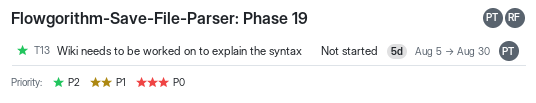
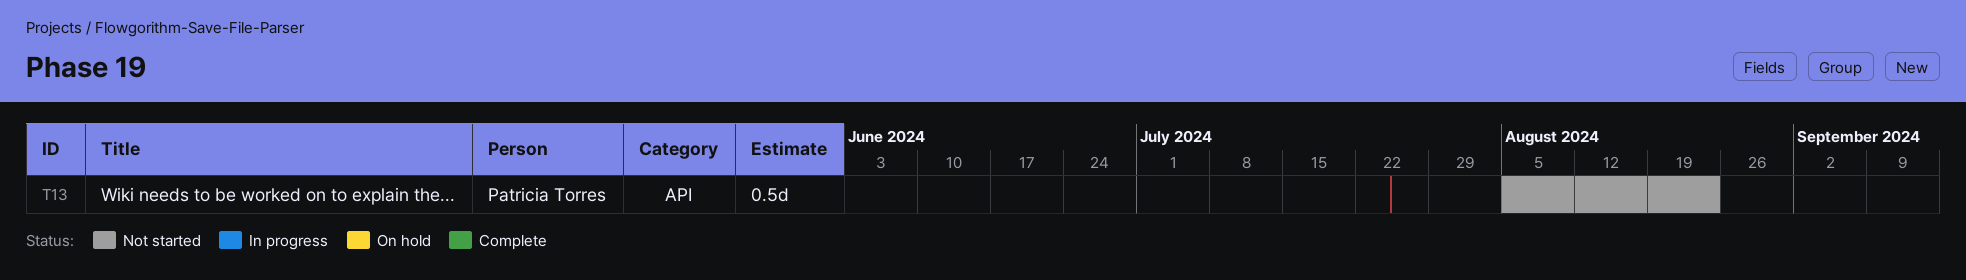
T13, estimate: 5d -> 0.5d
T13, due: Aug 30 -> Aug 23

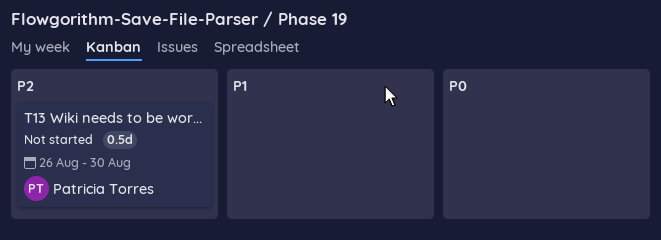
T13, start: Aug 5 -> Aug 26
T13, due: Aug 23 -> Aug 30

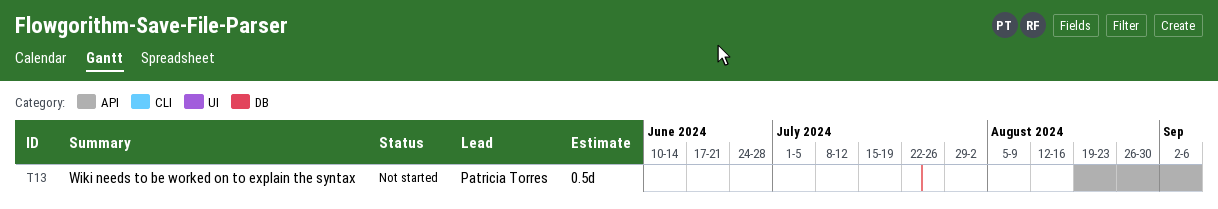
T13, start: Aug 26 -> Aug 19
T13, due: Aug 30 -> Sep 6

